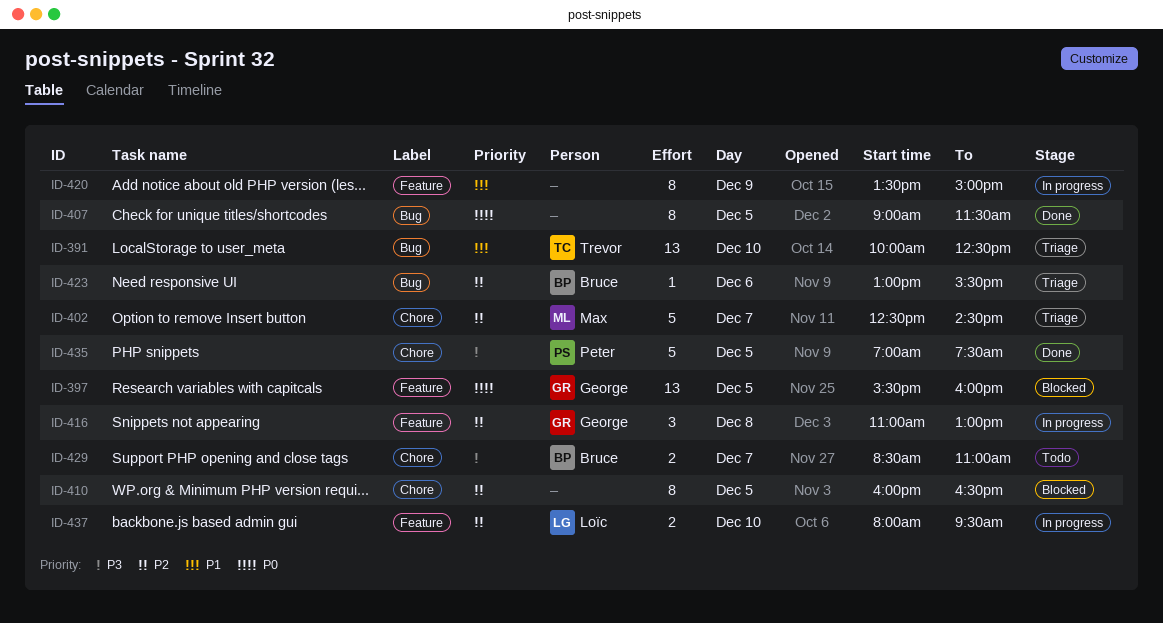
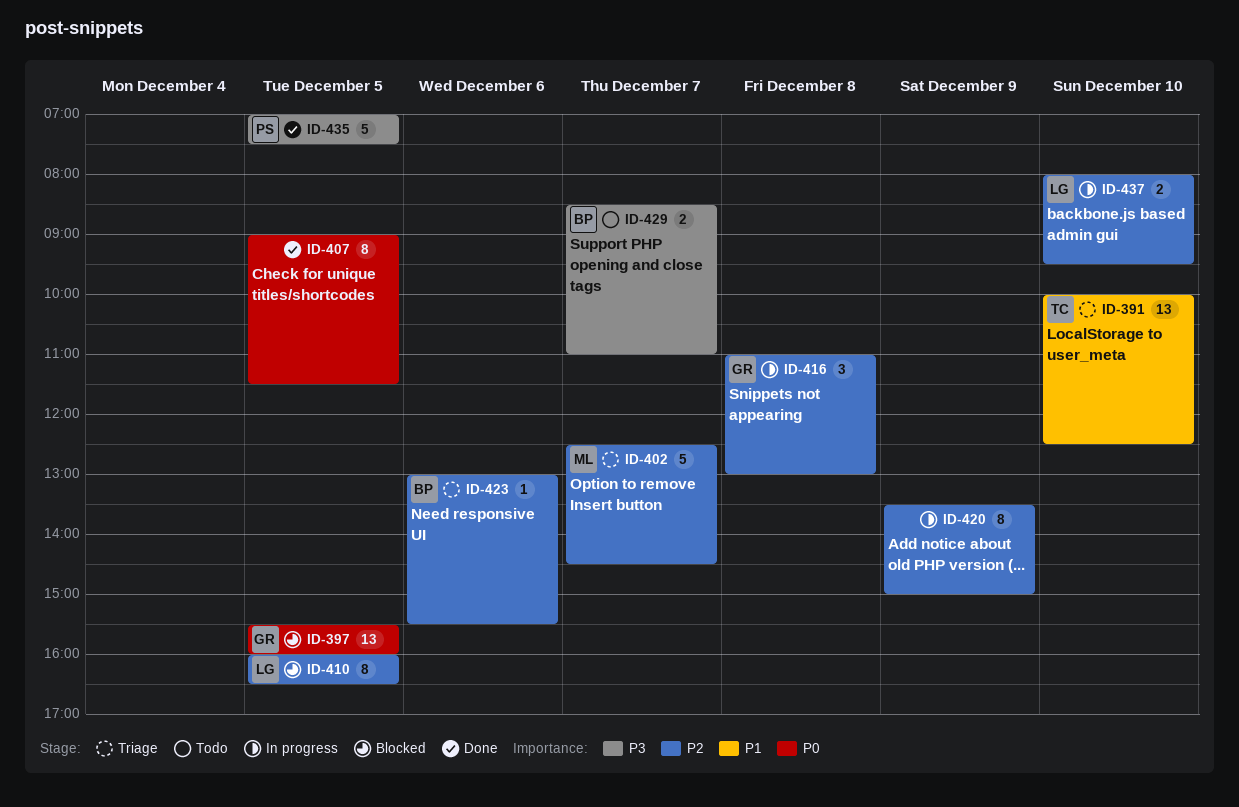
ID-410, owner: none -> Loïc
ID-420, priority: P1 -> P2

